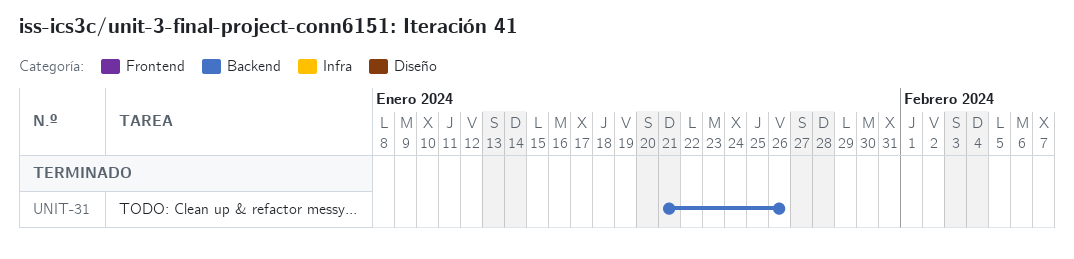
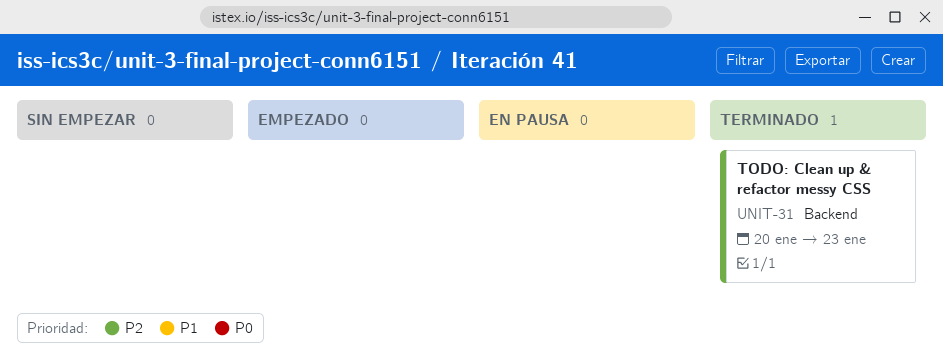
UNIT-31, start: Jan 21 -> Jan 20
UNIT-31, due: Jan 26 -> Jan 23

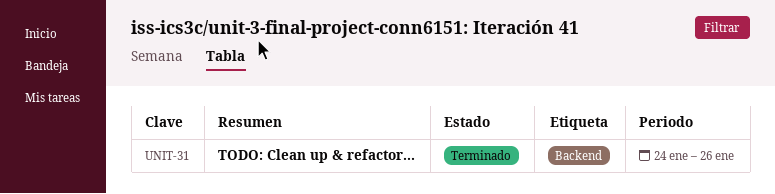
UNIT-31, start: Jan 20 -> Jan 24
UNIT-31, due: Jan 23 -> Jan 26

